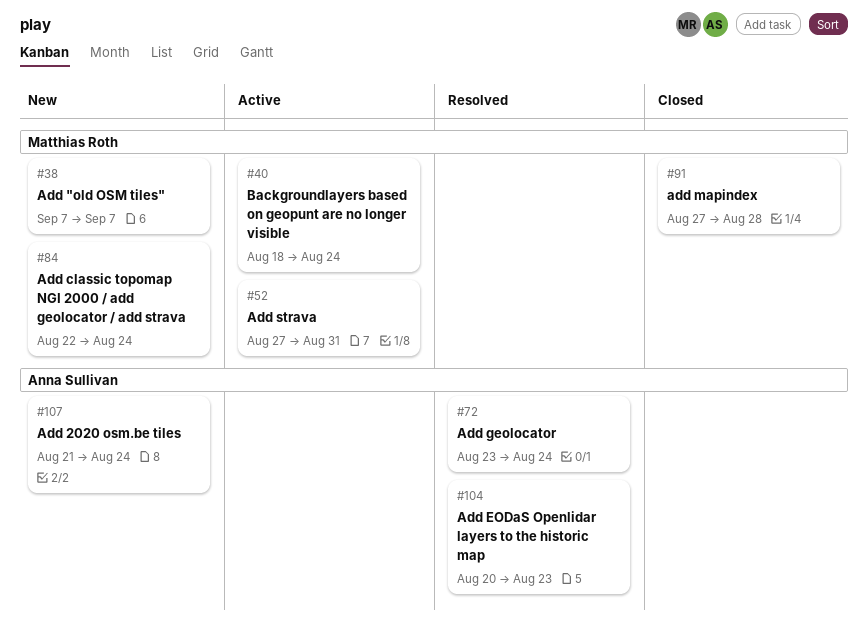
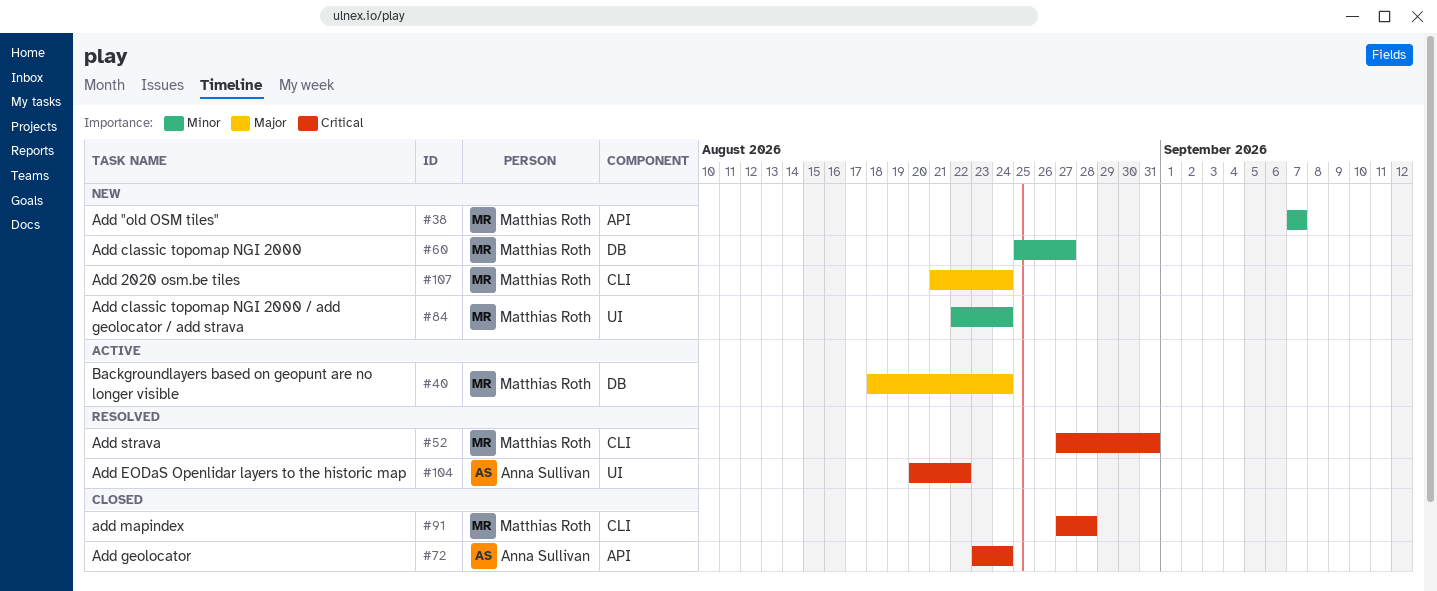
#52, status: Active -> Resolved
#60: none -> present
#72, status: Resolved -> Closed
#104, due: Aug 23 -> Aug 22
#107, owner: Anna Sullivan -> Matthias Roth

